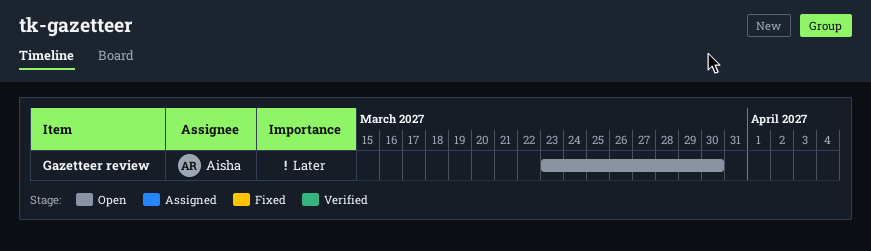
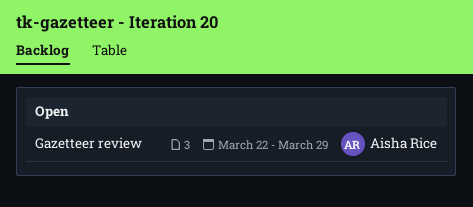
Gazetteer review, start: Mar 23 -> Mar 22
Gazetteer review, due: Mar 30 -> Mar 29

